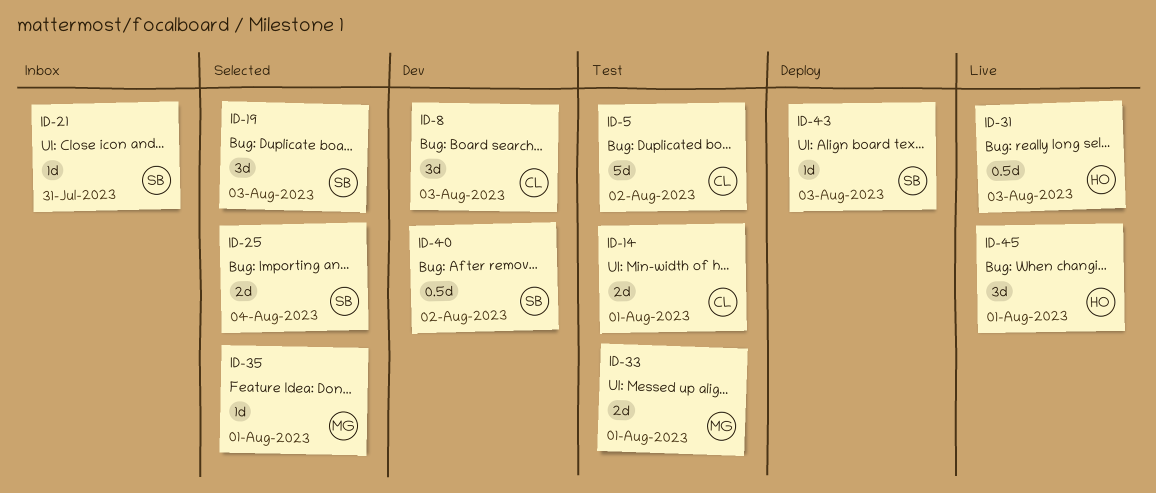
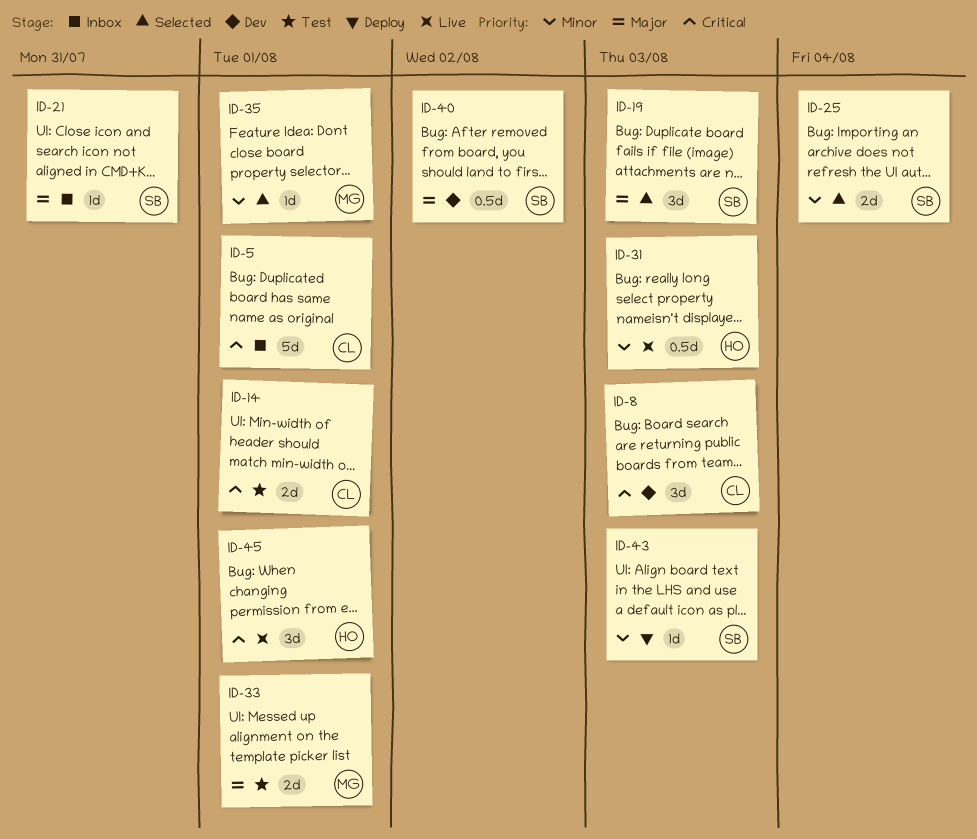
ID-5, status: Test -> Inbox
ID-5, due: Aug 2 -> Aug 1

